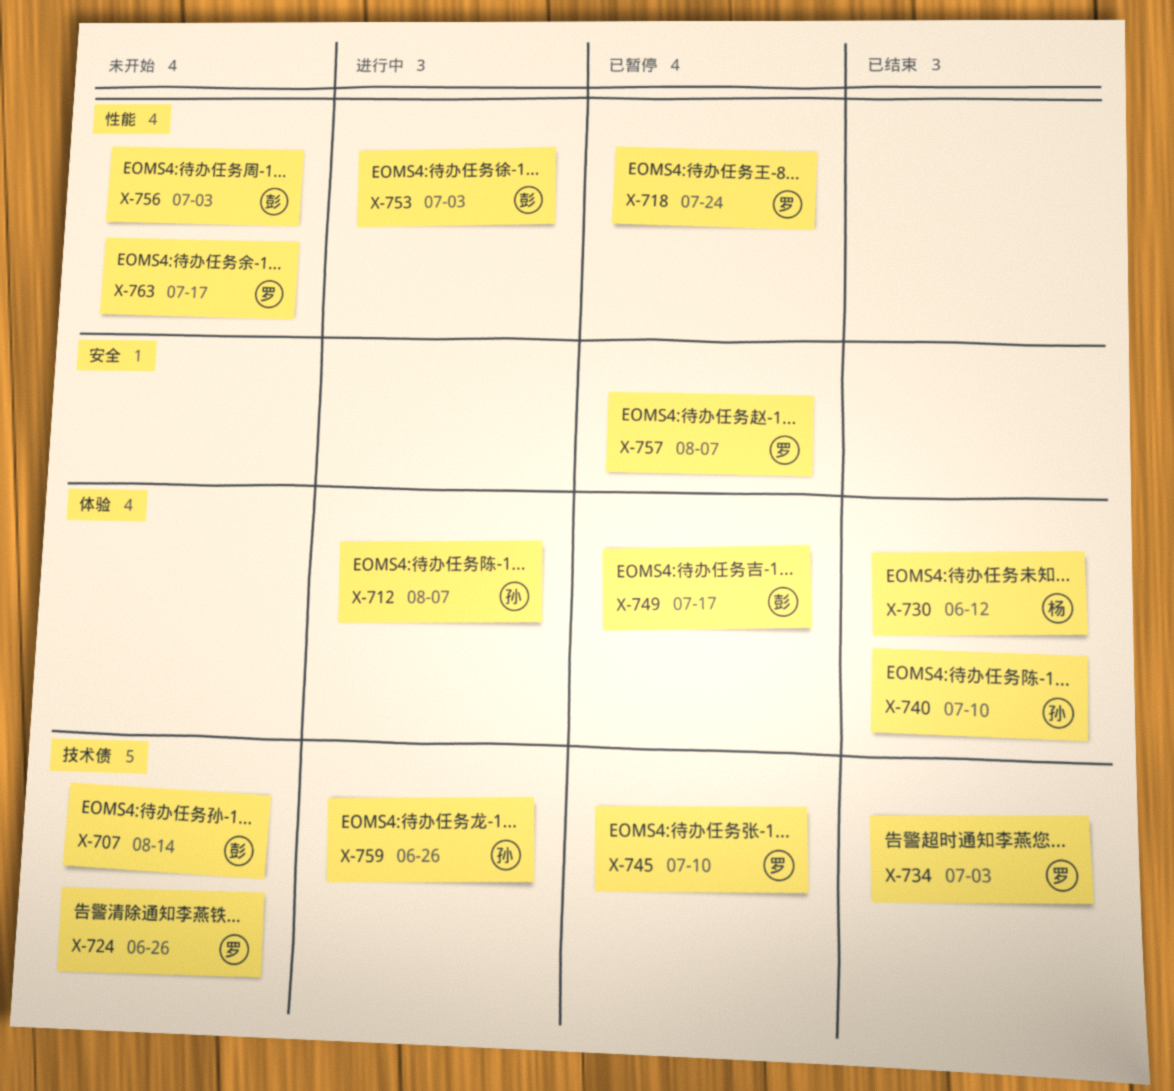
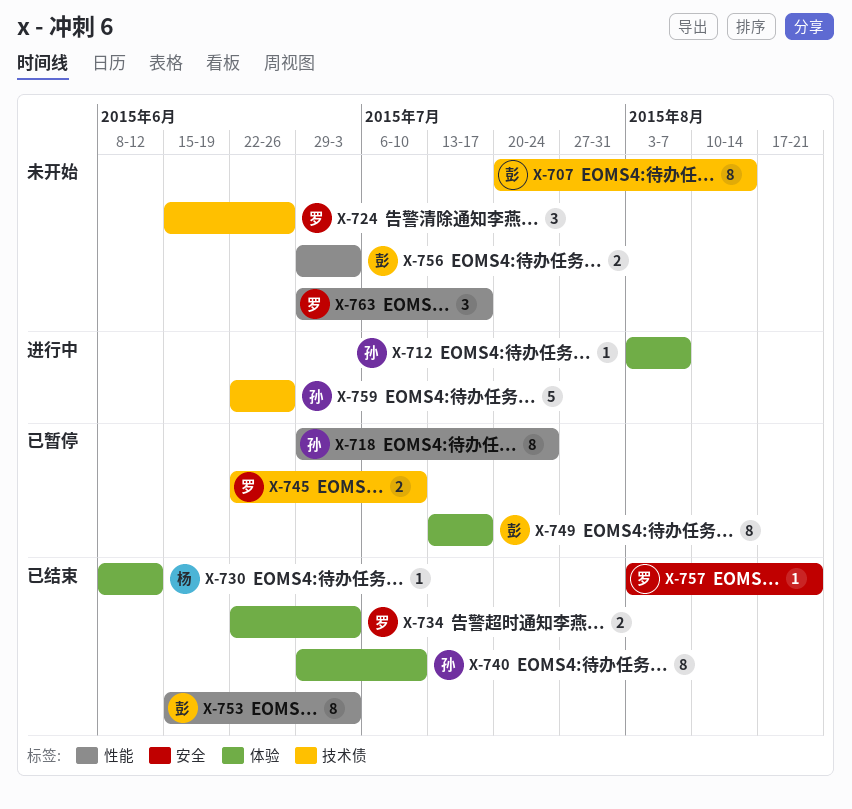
X-718, owner: 罗 -> 孙
X-734, label: 技术债 -> 体验
X-753, status: 进行中 -> 已结束
X-757, status: 已暂停 -> 已结束
X-757, due: Aug 7 -> Aug 21

